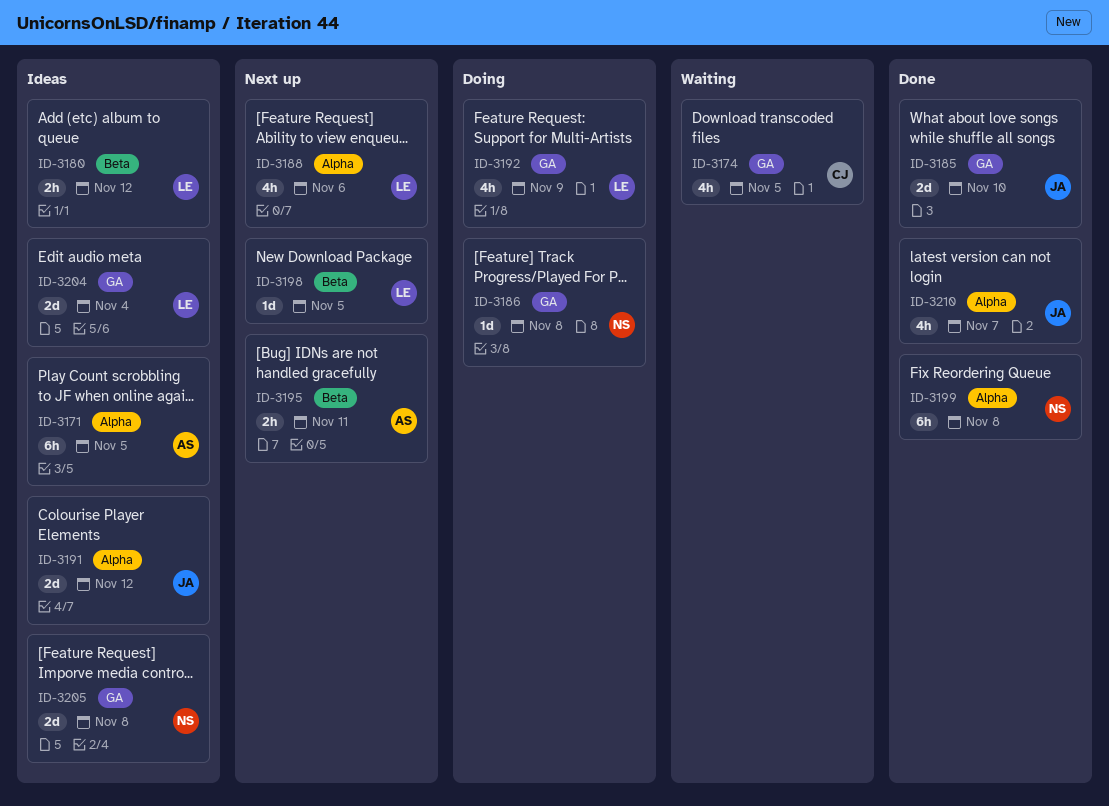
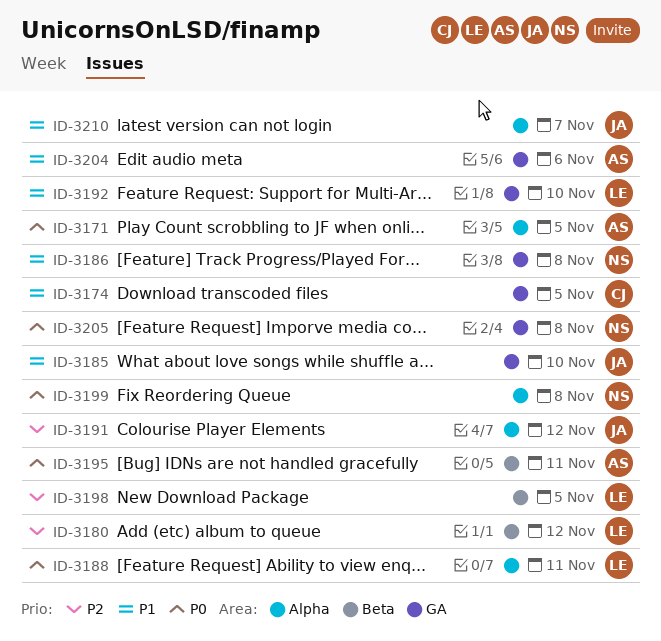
ID-3188, due: Nov 6 -> Nov 11
ID-3192, due: Nov 9 -> Nov 10
ID-3204, owner: LE -> AS
ID-3204, due: Nov 4 -> Nov 6

